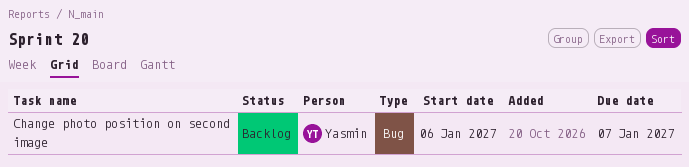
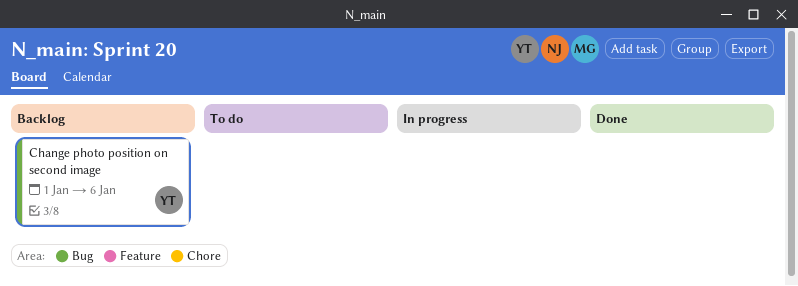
Change photo position on second image, start: Jan 6 -> Jan 1
Change photo position on second image, due: Jan 7 -> Jan 6

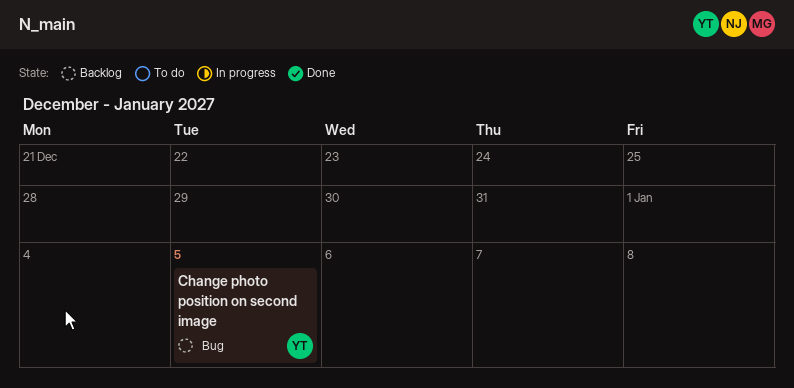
Change photo position on second image, due: Jan 6 -> Jan 5

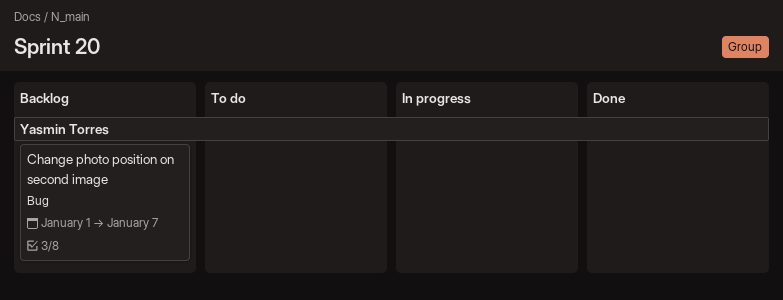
Change photo position on second image, due: Jan 5 -> Jan 7

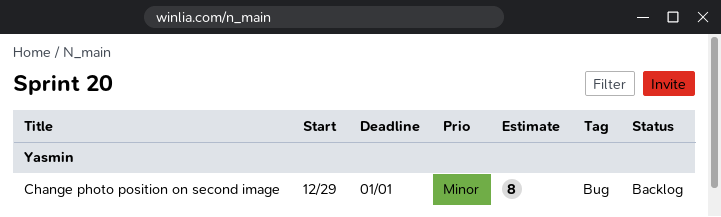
Change photo position on second image, start: Jan 1 -> Dec 29
Change photo position on second image, due: Jan 7 -> Jan 1

